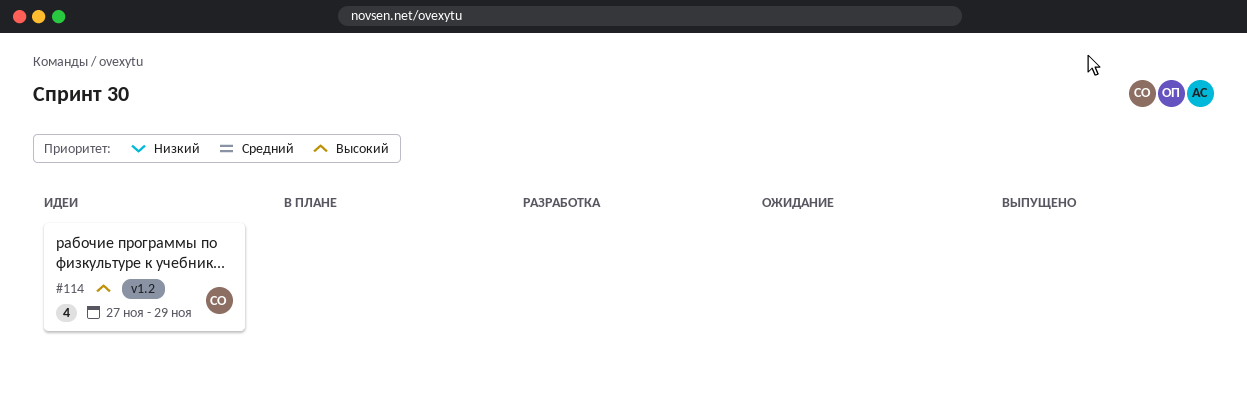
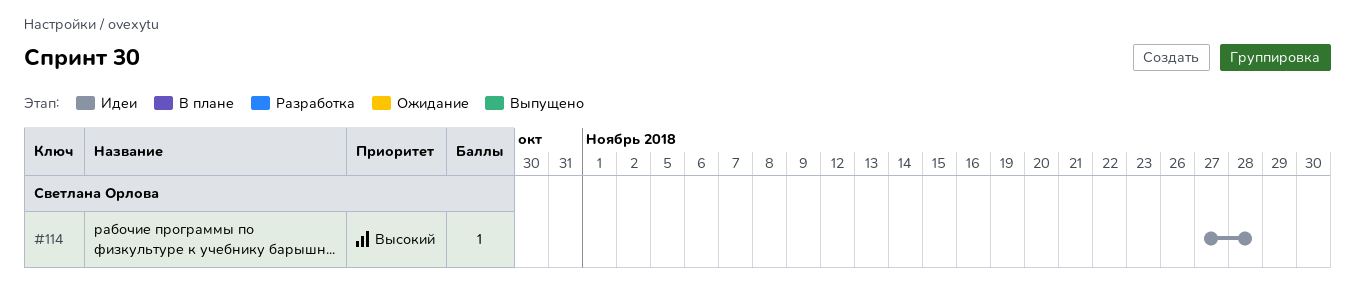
#114, estimate: 4 -> 1
#114, due: Nov 29 -> Nov 28

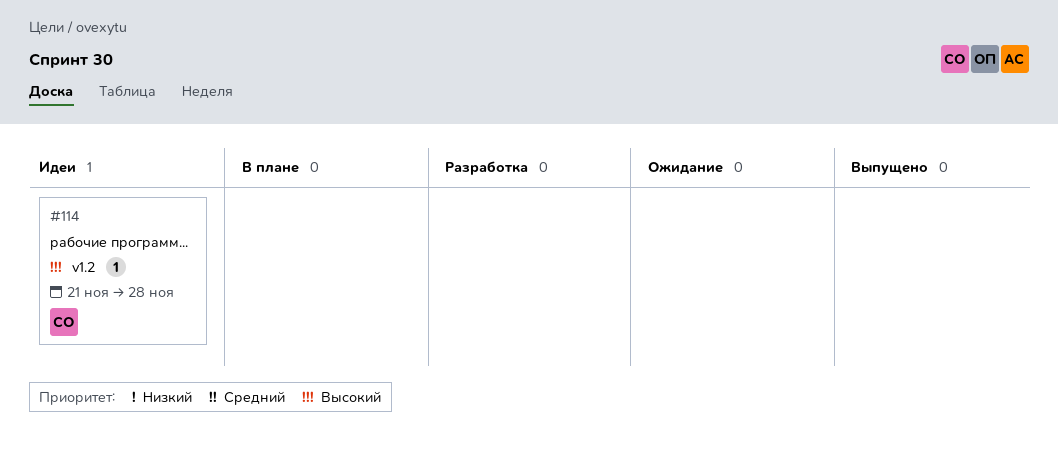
#114, start: Nov 27 -> Nov 21

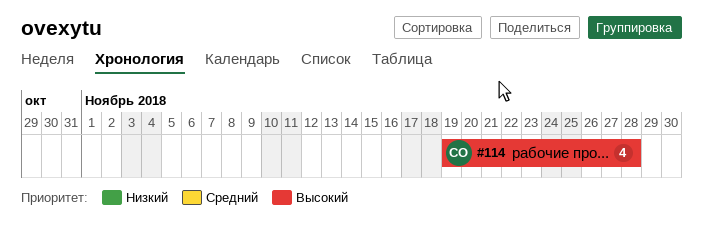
#114, estimate: 1 -> 4
#114, start: Nov 21 -> Nov 19

